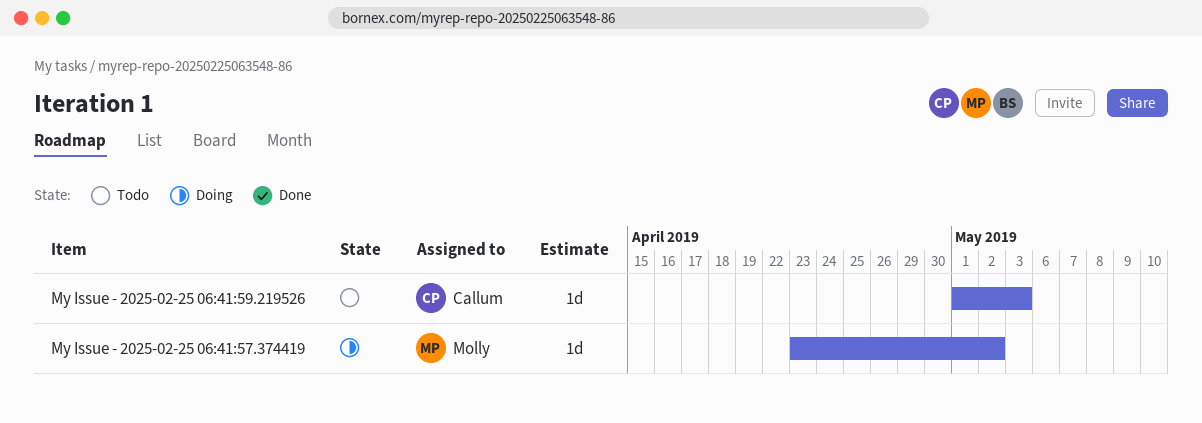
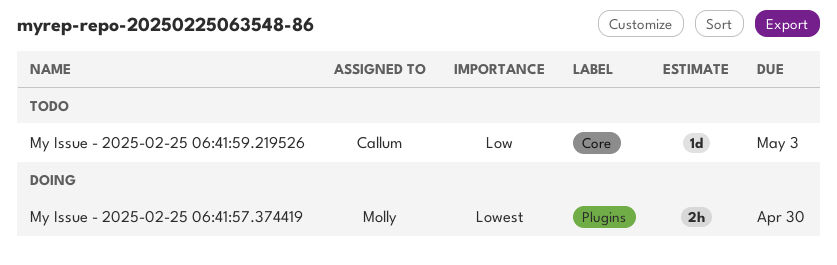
My Issue - 2025-02-25 06:41:57.374419, estimate: 1d -> 2h
My Issue - 2025-02-25 06:41:57.374419, due: May 2 -> Apr 30

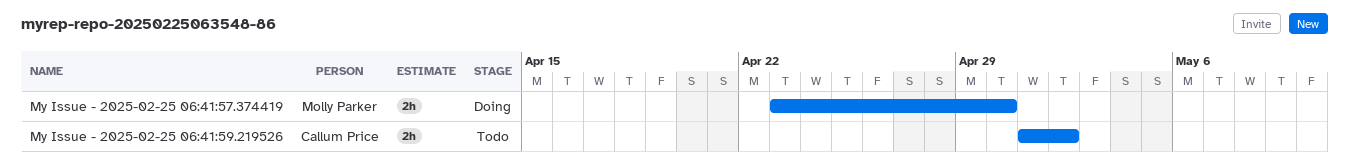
My Issue - 2025-02-25 06:41:59.219526, estimate: 1d -> 2h
My Issue - 2025-02-25 06:41:59.219526, due: May 3 -> May 2

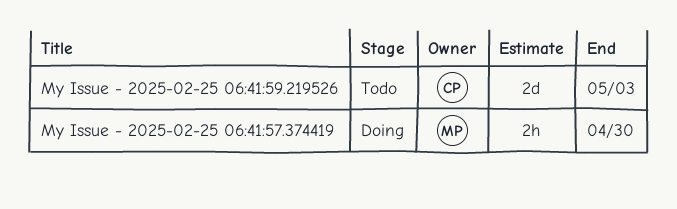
My Issue - 2025-02-25 06:41:59.219526, estimate: 2h -> 2d
My Issue - 2025-02-25 06:41:59.219526, due: May 2 -> May 3

